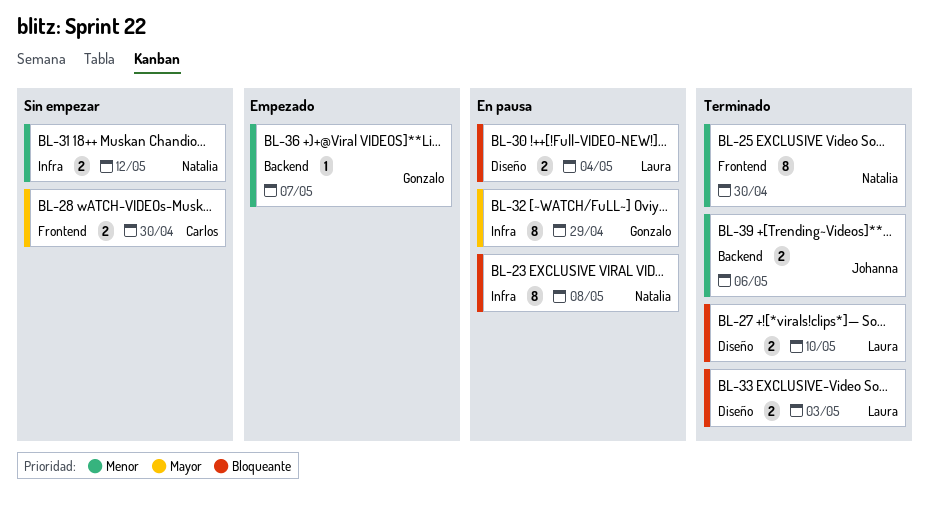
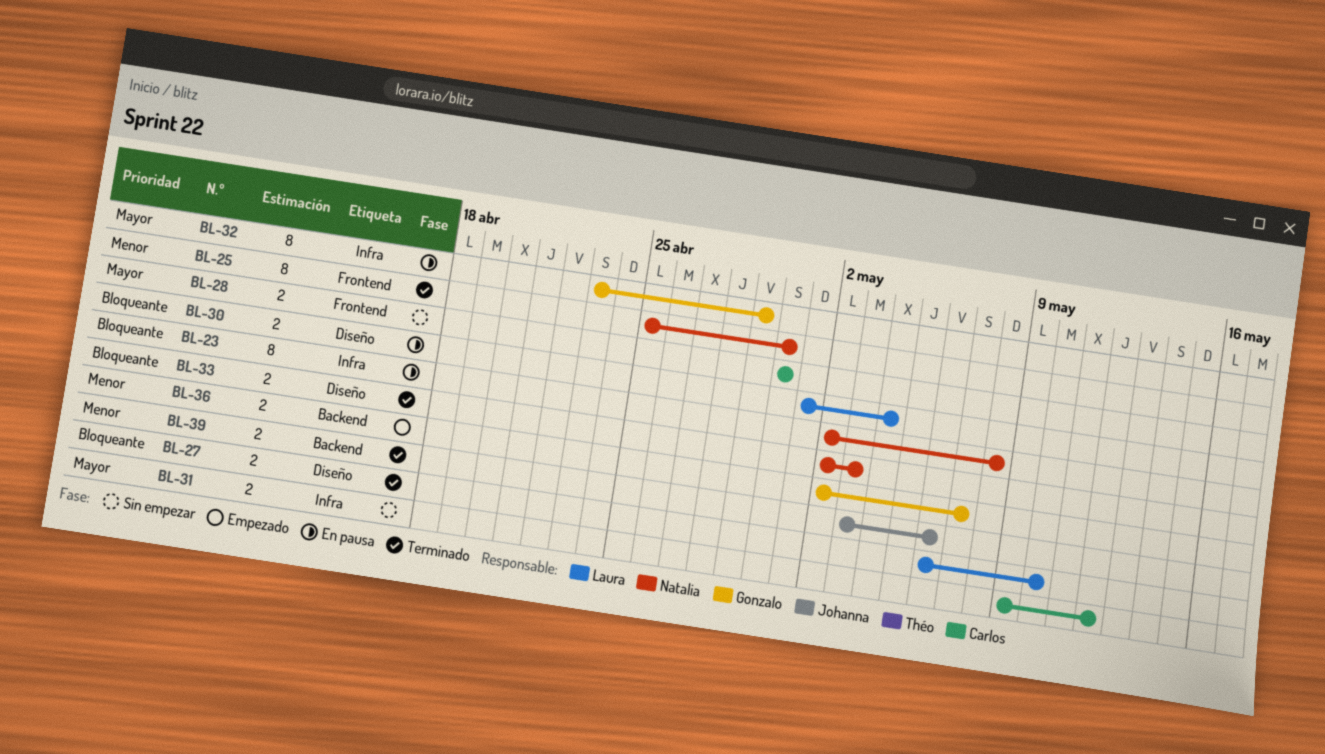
BL-31, owner: Natalia -> Carlos
BL-31, priority: Menor -> Mayor
BL-33, owner: Laura -> Natalia
BL-36, estimate: 1 -> 2

